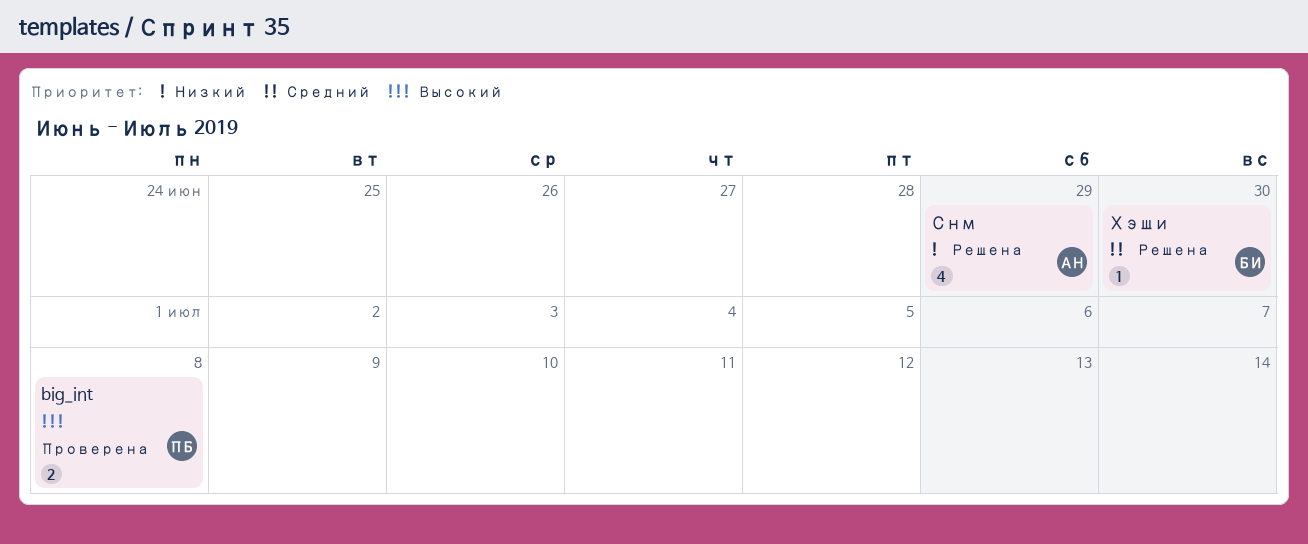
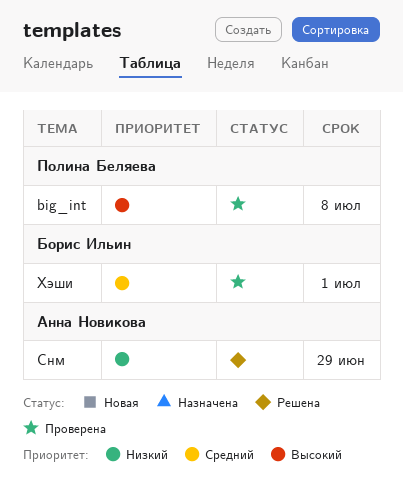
Хэши, status: Решена -> Проверена
Хэши, due: Jun 30 -> Jul 1

